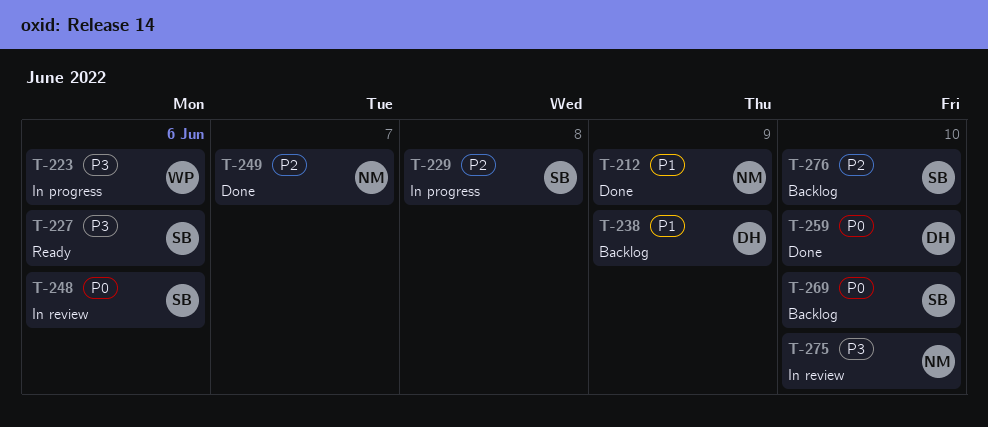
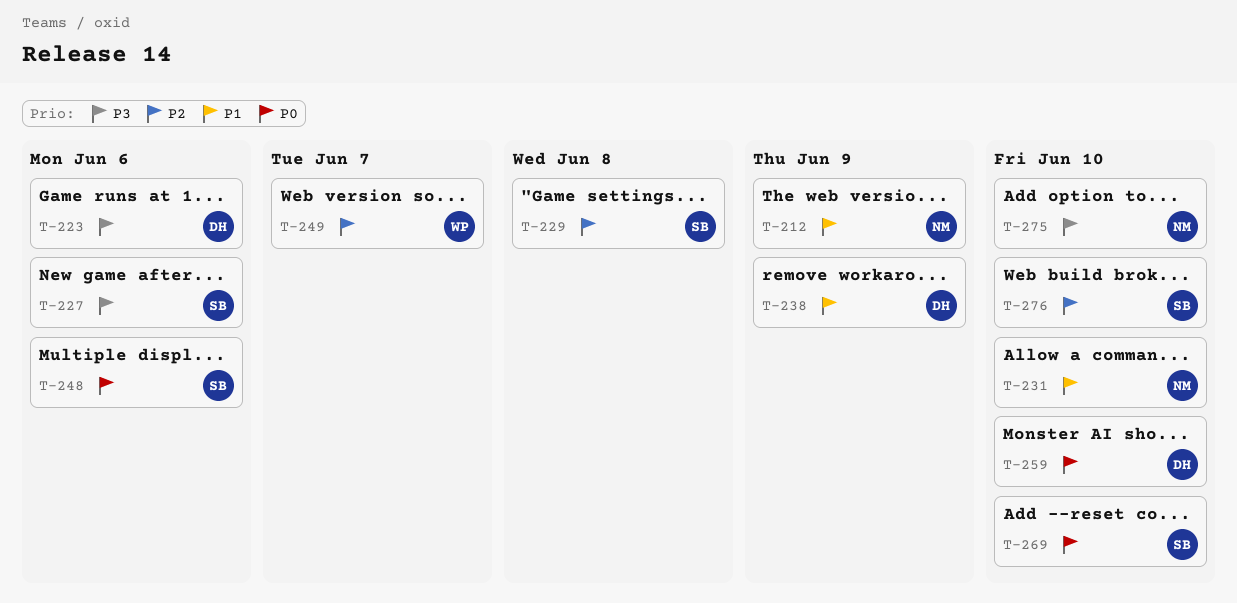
T-223, owner: WP -> DH
T-231: none -> present
T-249, owner: NM -> WP

